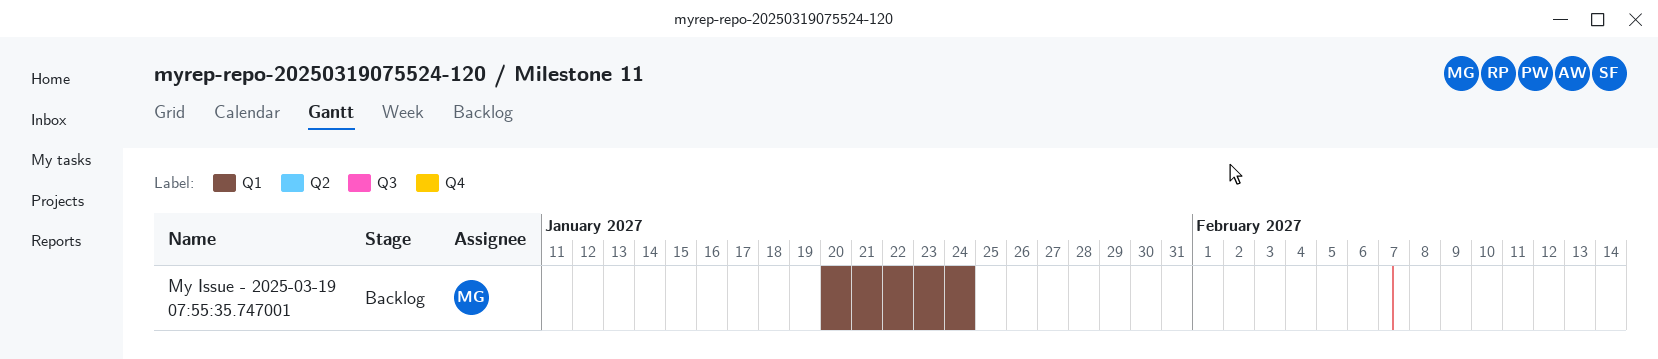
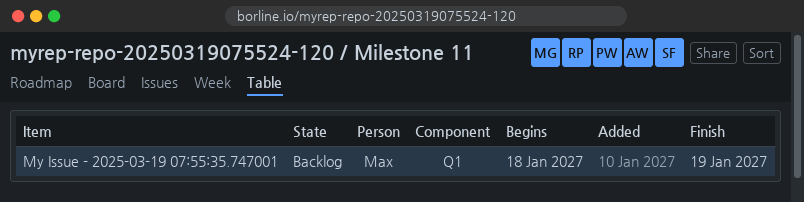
My Issue - 2025-03-19 07:55:35.747001, start: Jan 20 -> Jan 18
My Issue - 2025-03-19 07:55:35.747001, due: Jan 24 -> Jan 19

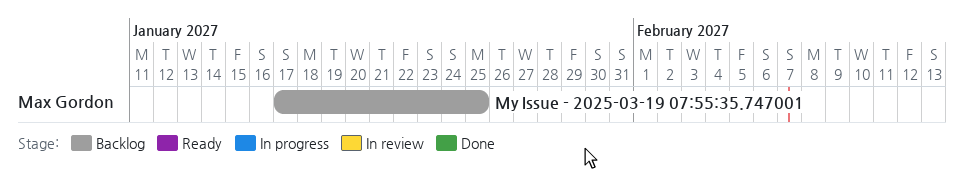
My Issue - 2025-03-19 07:55:35.747001, start: Jan 18 -> Jan 17
My Issue - 2025-03-19 07:55:35.747001, due: Jan 19 -> Jan 25

